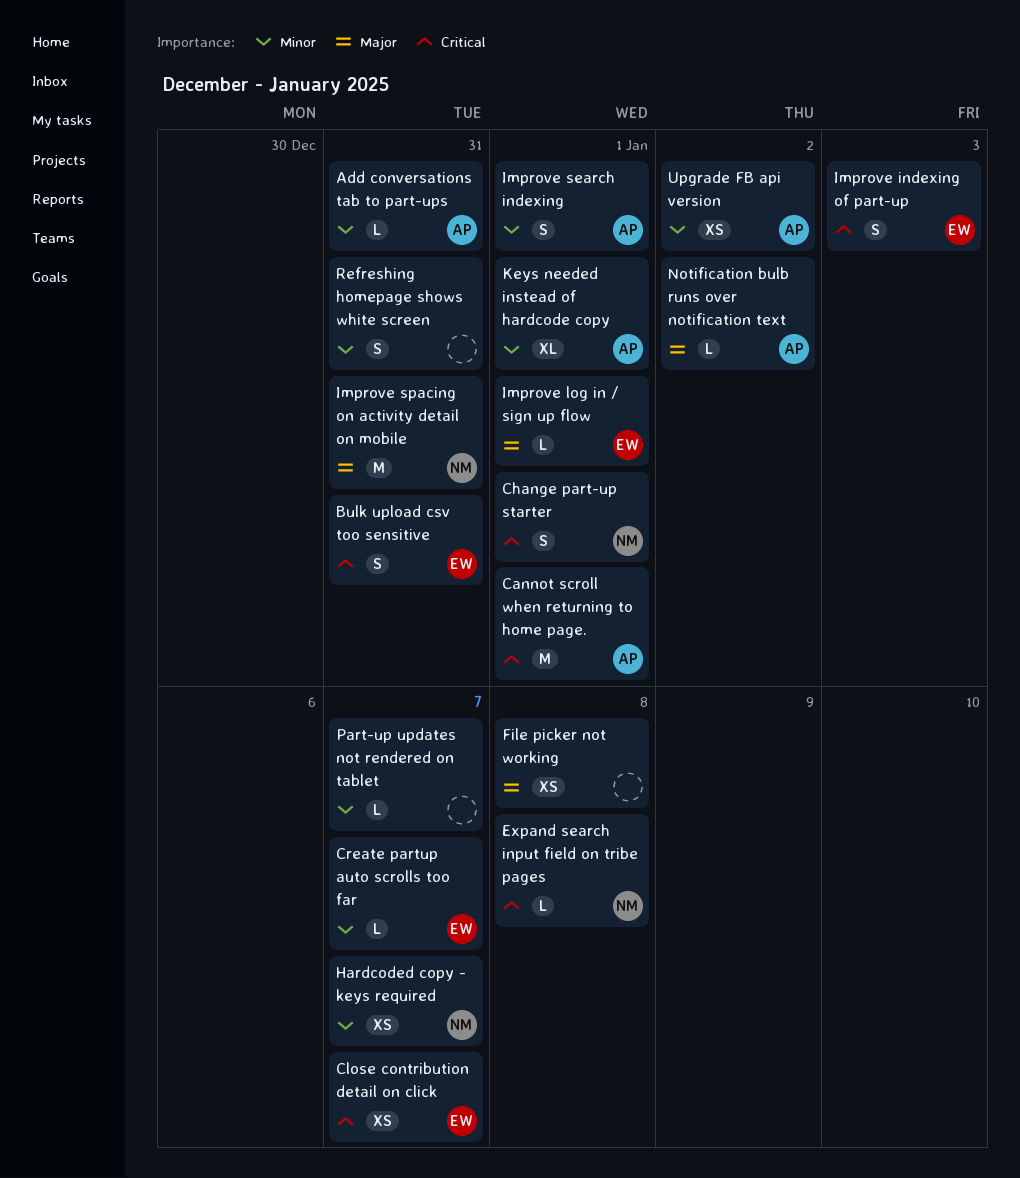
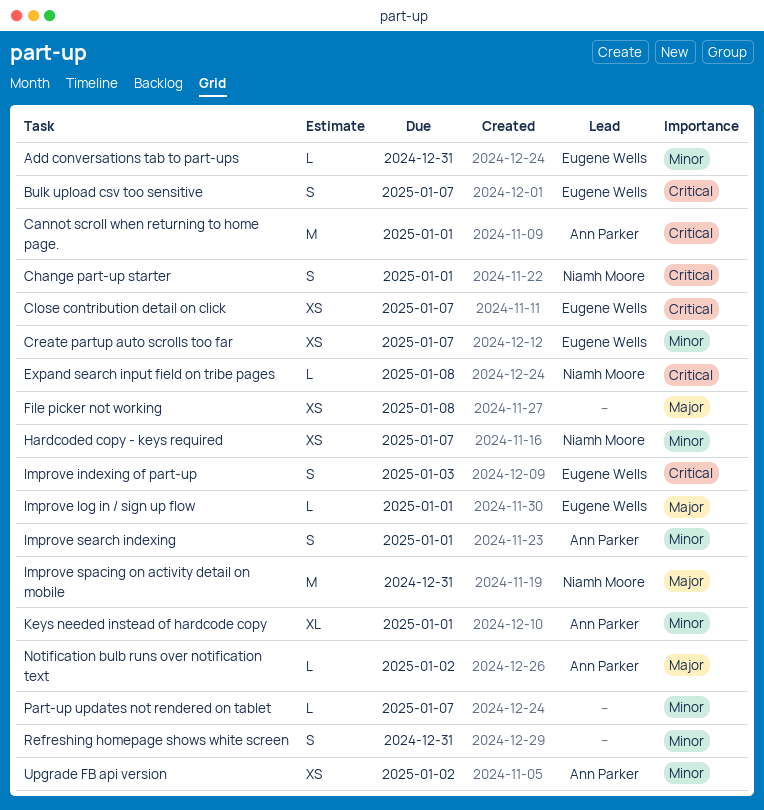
Add conversations tab to part-ups, owner: Ann Parker -> Eugene Wells
Bulk upload csv too sensitive, due: Dec 31 -> Jan 7
Create partup auto scrolls too far, estimate: L -> XS

